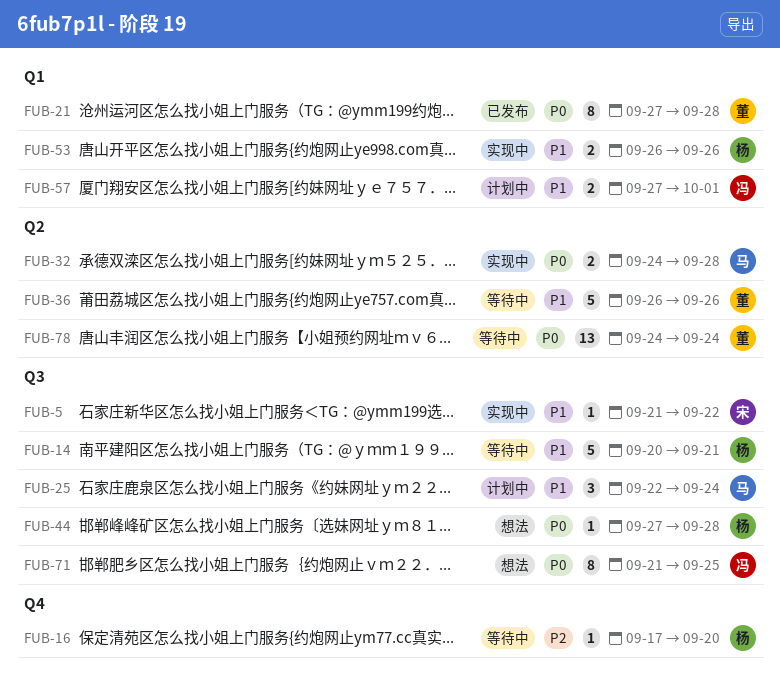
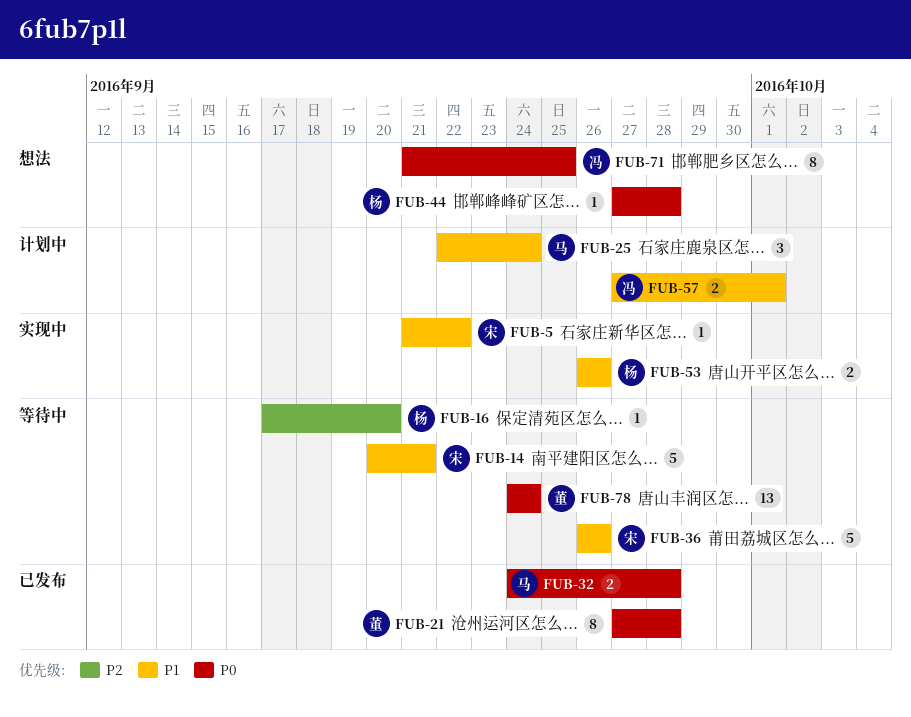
FUB-14, owner: 杨 -> 宋
FUB-32, status: 实现中 -> 已发布
FUB-36, owner: 董 -> 宋

